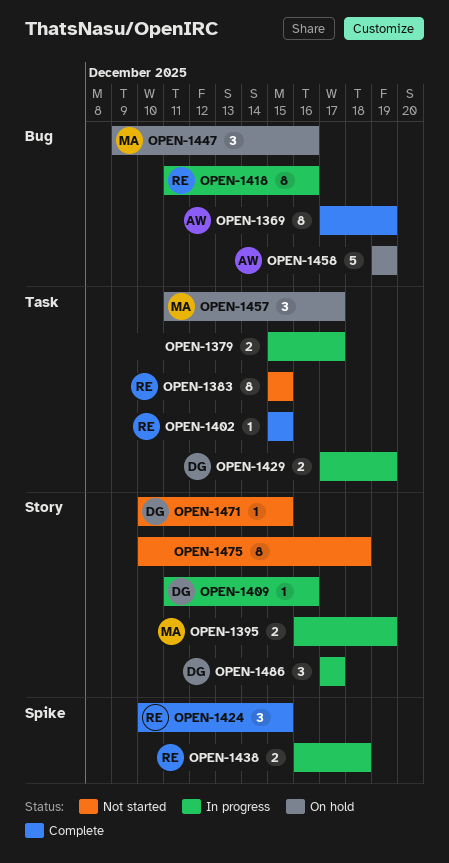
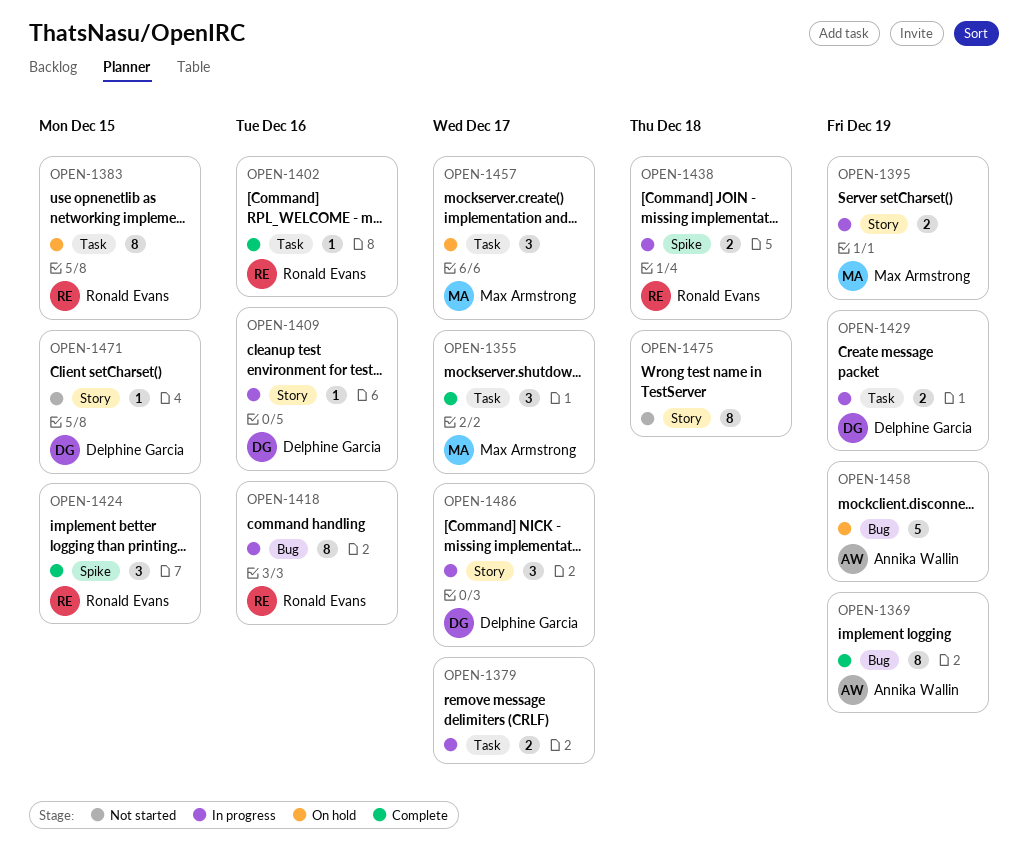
OPEN-1355: none -> present
OPEN-1383, status: Not started -> On hold
OPEN-1402, due: Dec 15 -> Dec 16
OPEN-1447: present -> none

